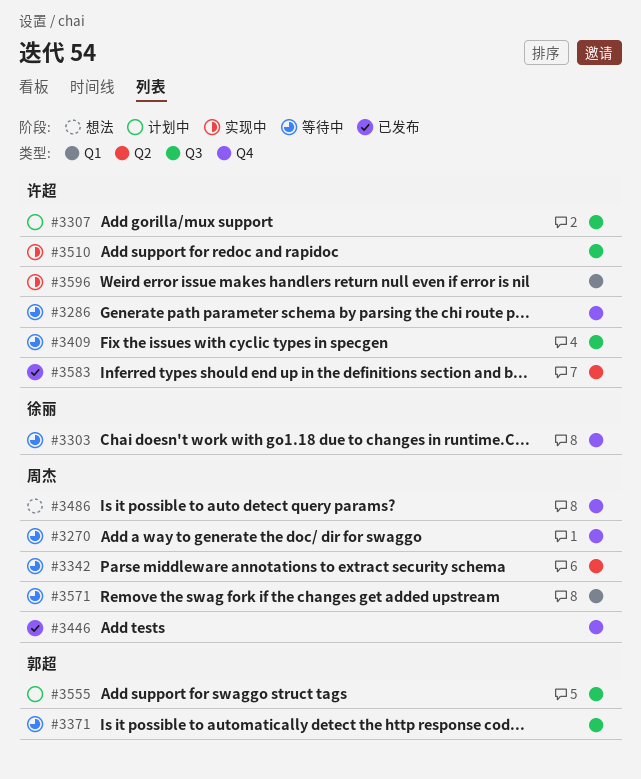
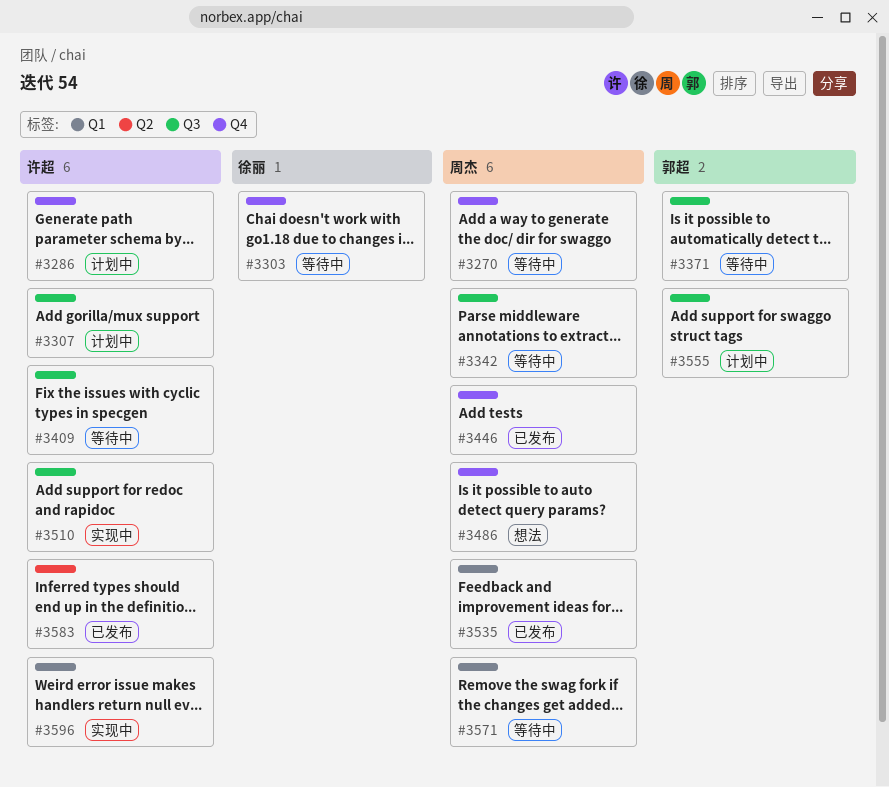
#3286, status: 等待中 -> 计划中
#3342, label: Q2 -> Q3
#3535: none -> present

